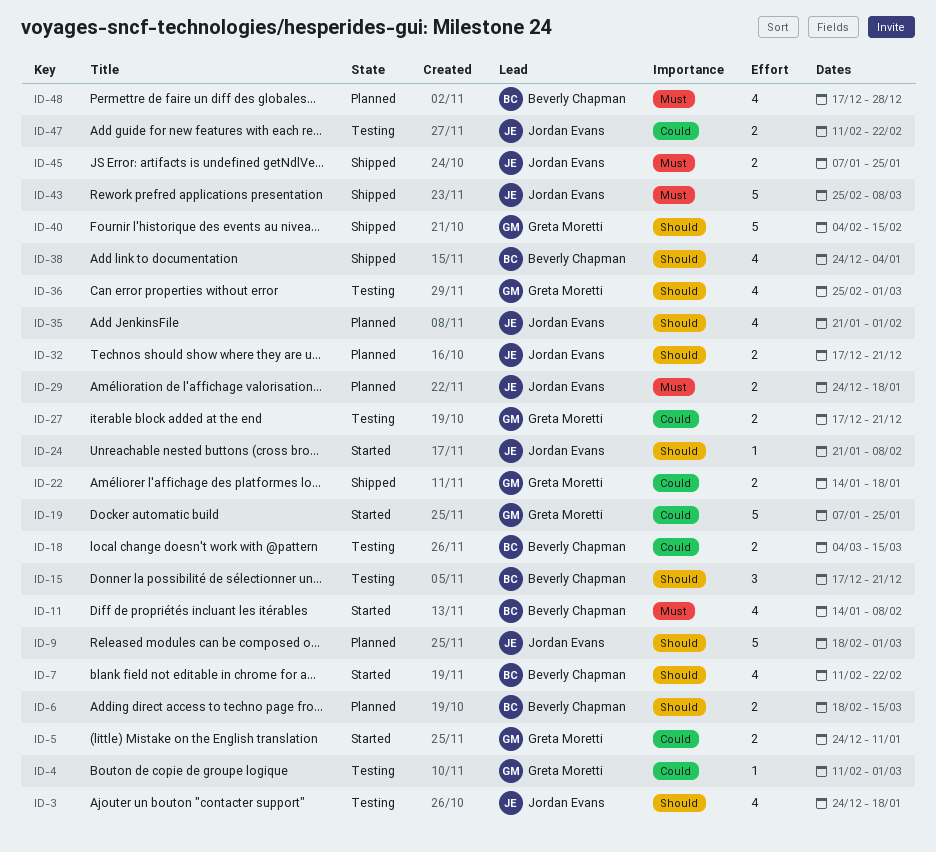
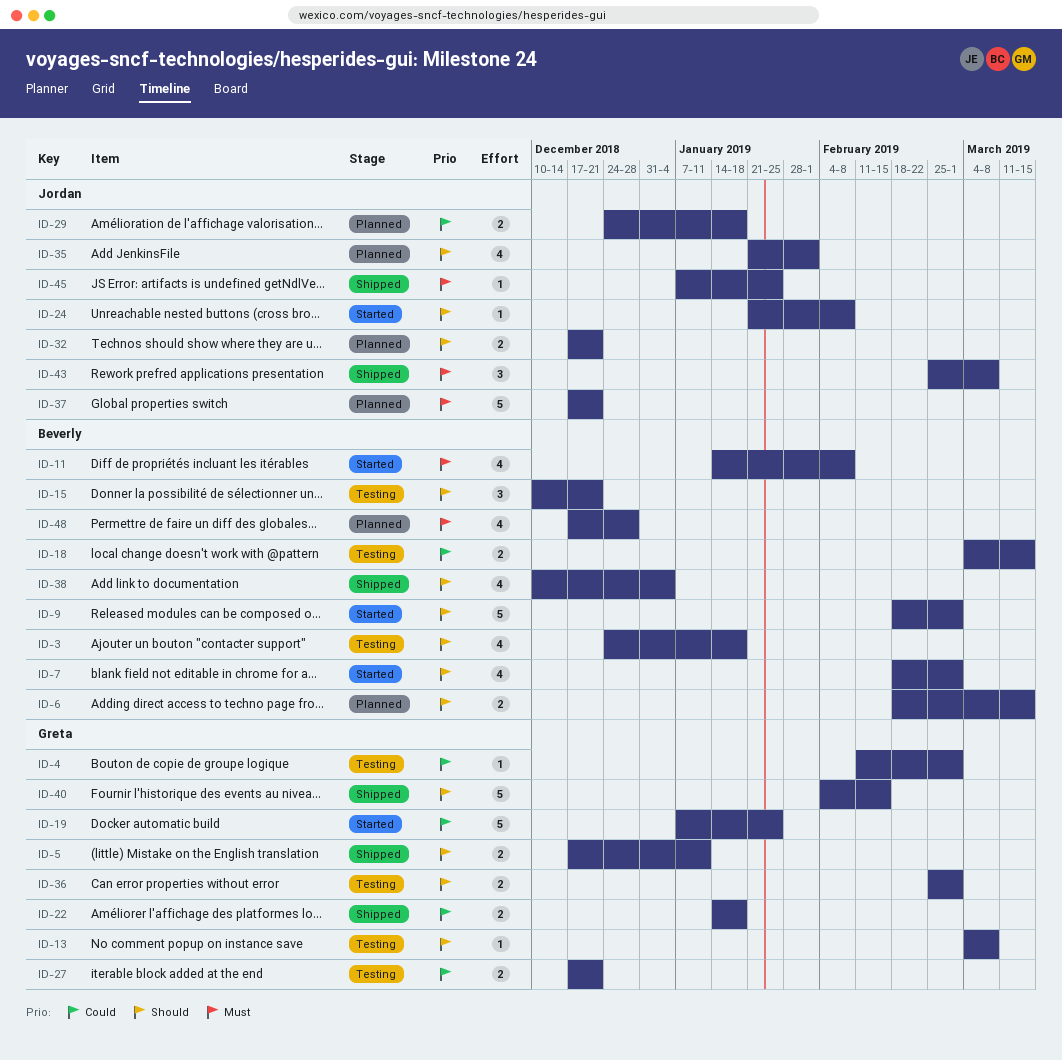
ID-3, owner: Jordan Evans -> Beverly Chapman
ID-5, status: Started -> Shipped
ID-5, priority: Could -> Should
ID-5, start: Dec 24 -> Dec 17
ID-7, start: Feb 11 -> Feb 18
ID-7, due: Feb 22 -> Mar 1
ID-9, status: Planned -> Started
ID-9, owner: Jordan Evans -> Beverly Chapman
ID-13: none -> present
ID-15, start: Dec 17 -> Dec 10
ID-29, priority: Must -> Could
ID-36, estimate: 4 -> 2
ID-37: none -> present
ID-38, start: Dec 24 -> Dec 10
ID-43, estimate: 5 -> 3
ID-45, estimate: 2 -> 1
ID-47: present -> none

